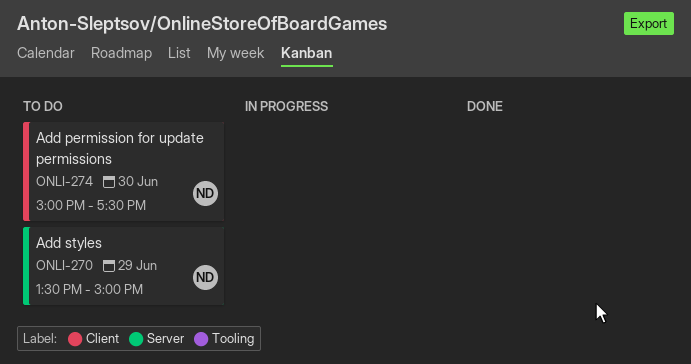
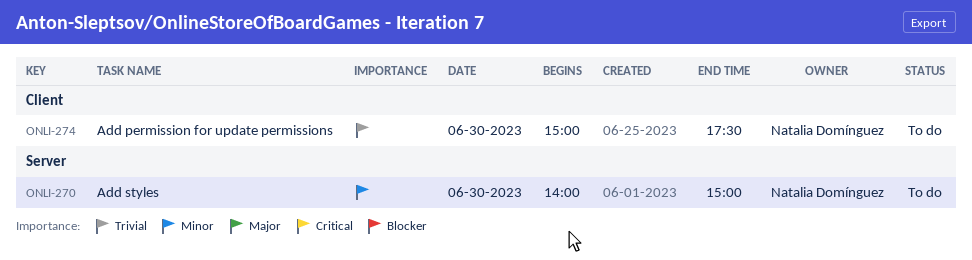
ONLI-270, day: Jun 29 -> Jun 30
ONLI-270, begins: 13:30 -> 14:00

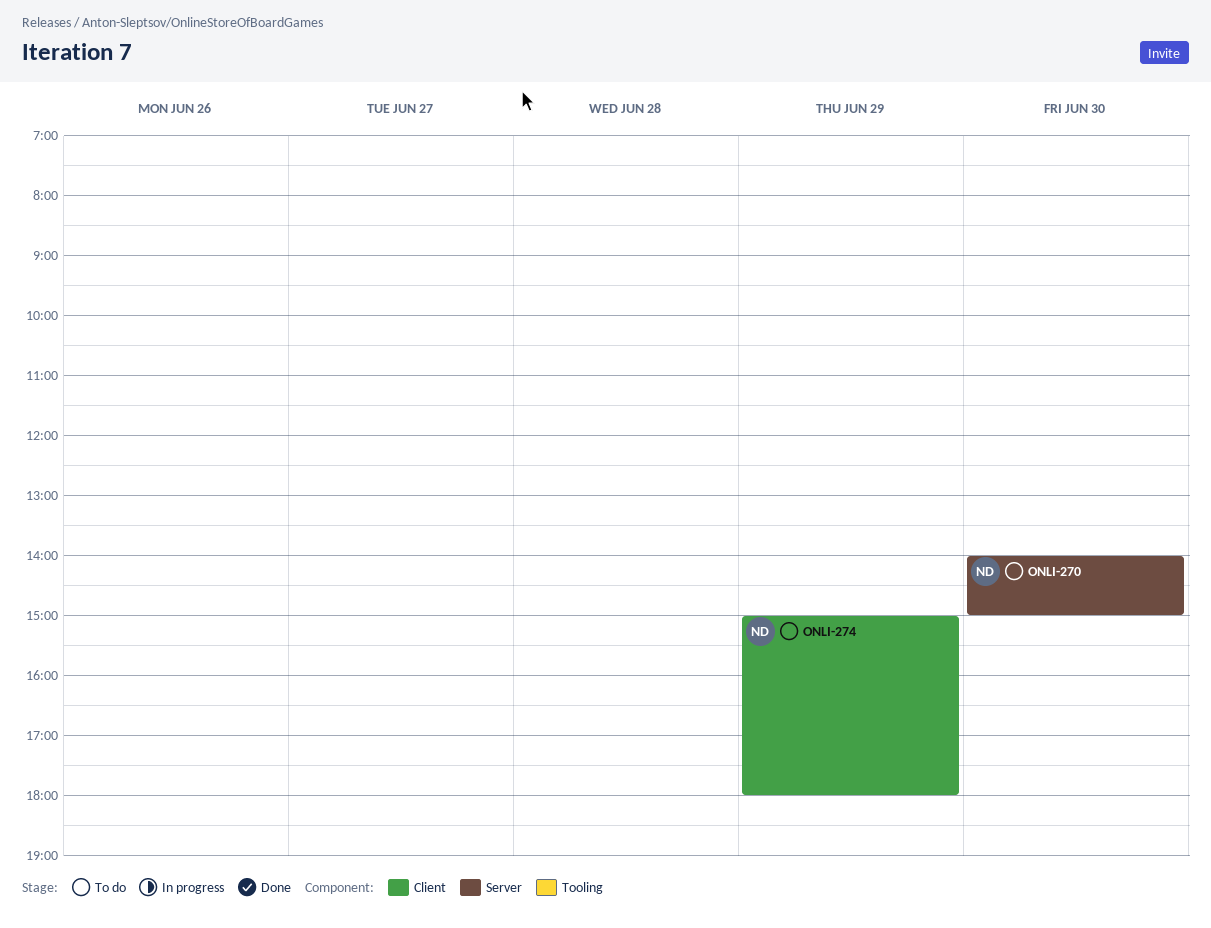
ONLI-274, day: Jun 30 -> Jun 29
ONLI-274, ends: 17:30 -> 18:00

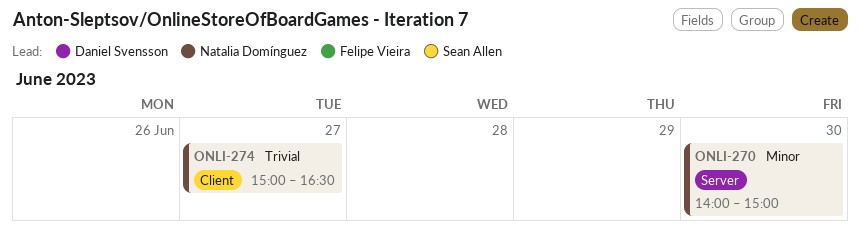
ONLI-274, day: Jun 29 -> Jun 27
ONLI-274, ends: 18:00 -> 16:30

